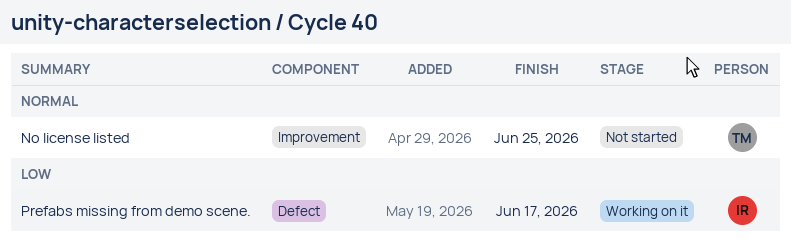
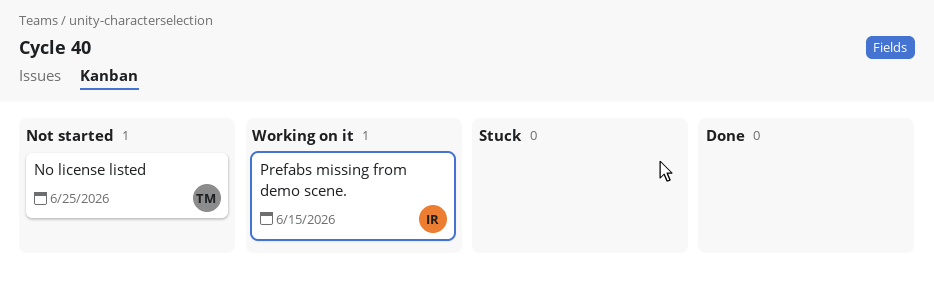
Prefabs missing from demo scene., due: Jun 17 -> Jun 15

